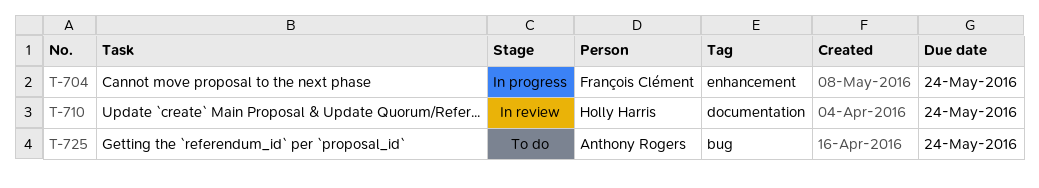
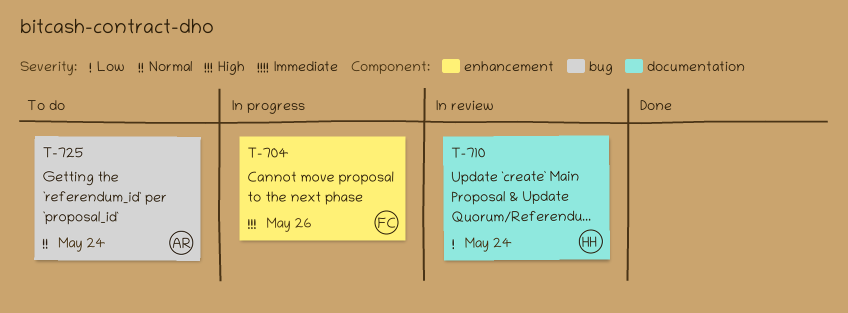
T-704, due: May 24 -> May 26

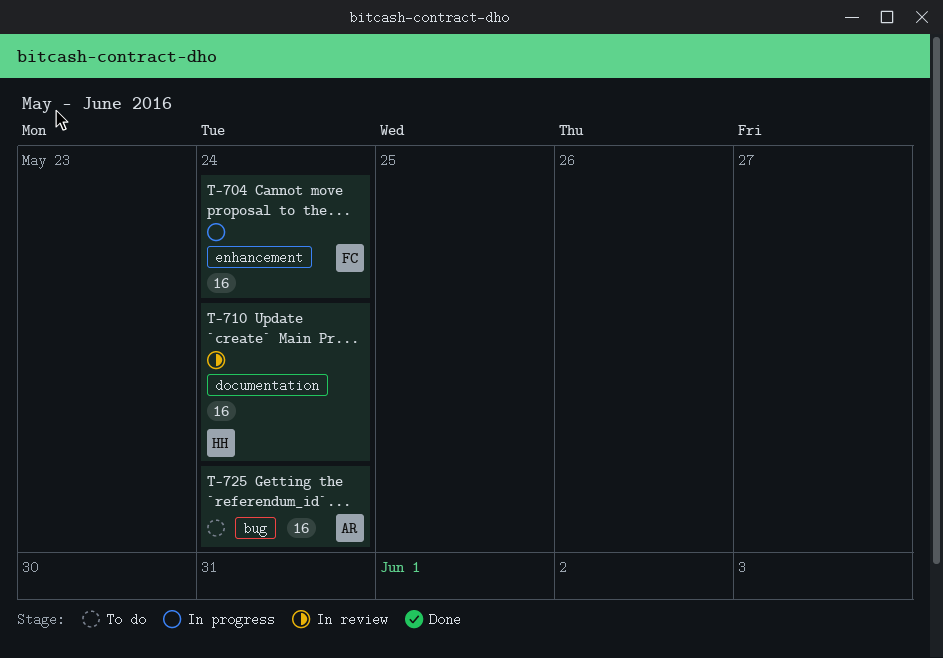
T-704, due: May 26 -> May 24

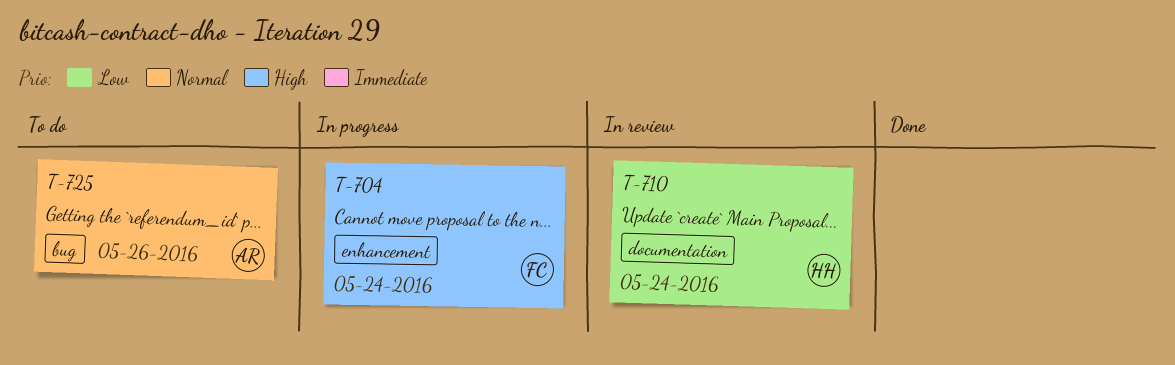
T-725, due: May 24 -> May 26

